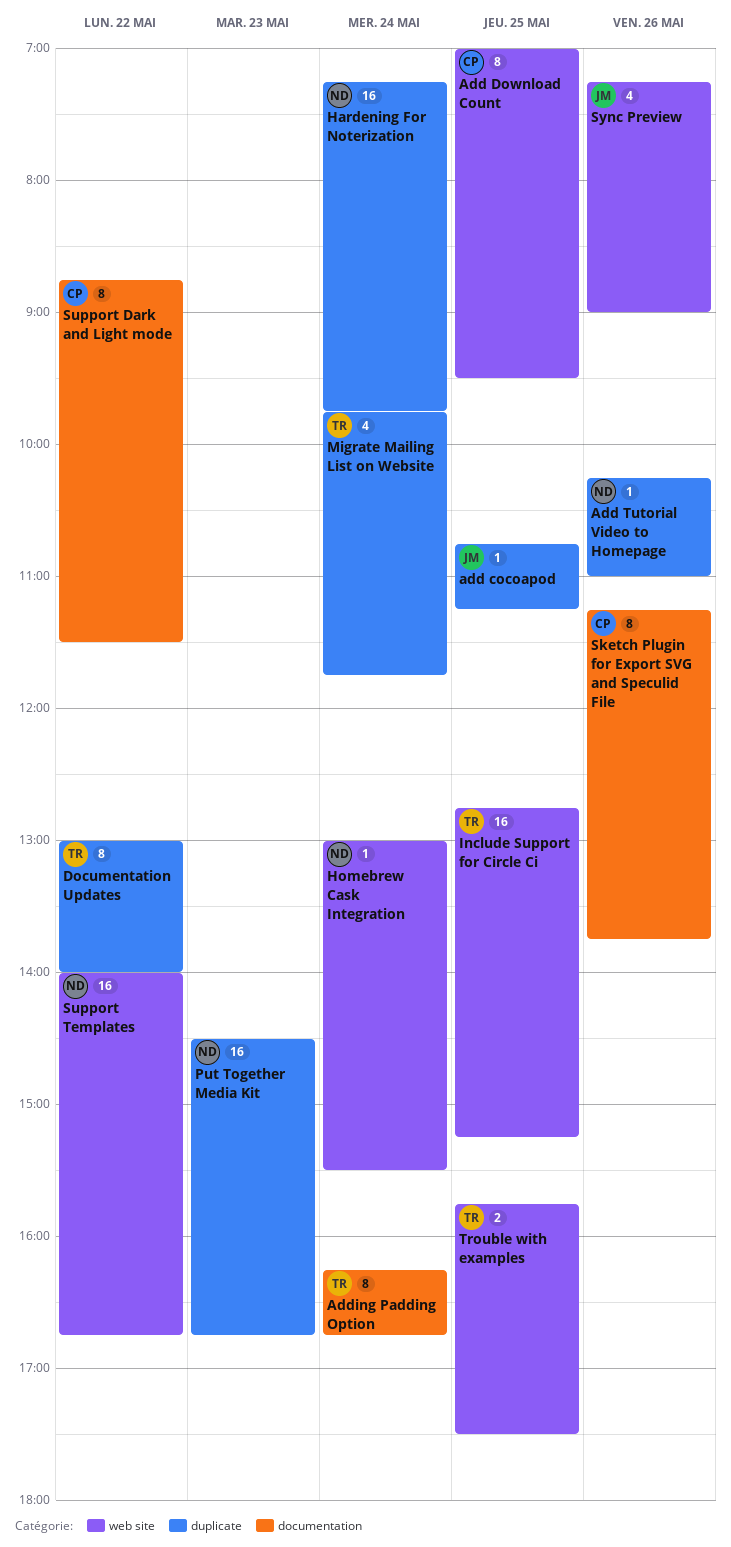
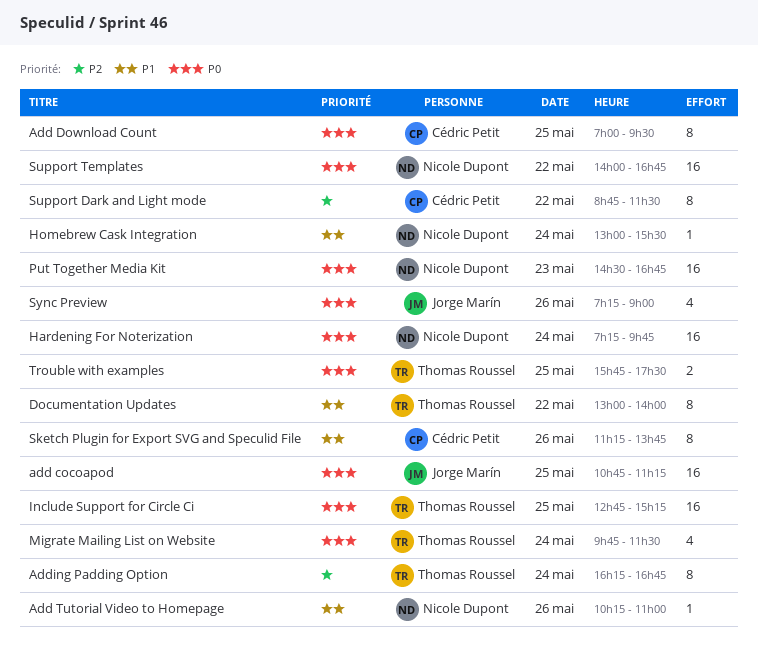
add cocoapod, estimate: 1 -> 16
Migrate Mailing List on Website, ends: 11:45 -> 11:30

